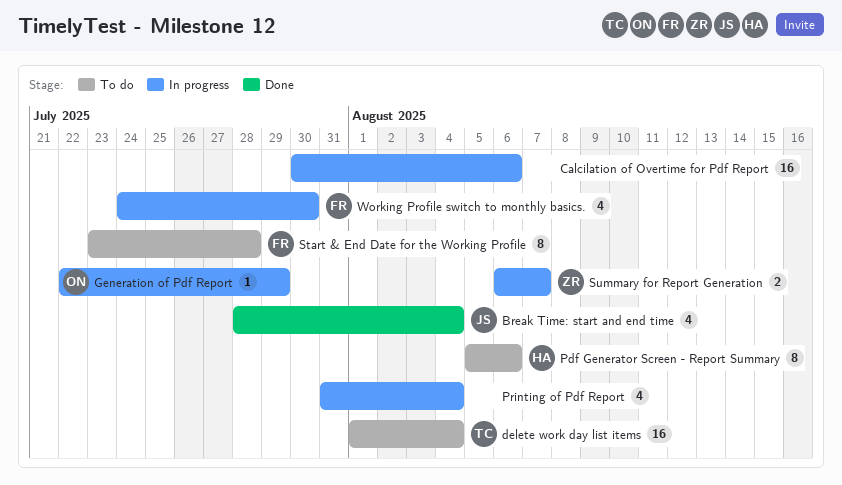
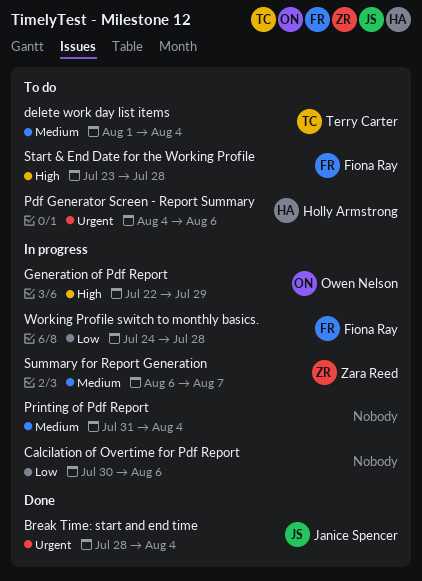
Pdf Generator Screen - Report Summary, start: Aug 5 -> Aug 4
Working Profile switch to monthly basics., due: Jul 30 -> Jul 28

